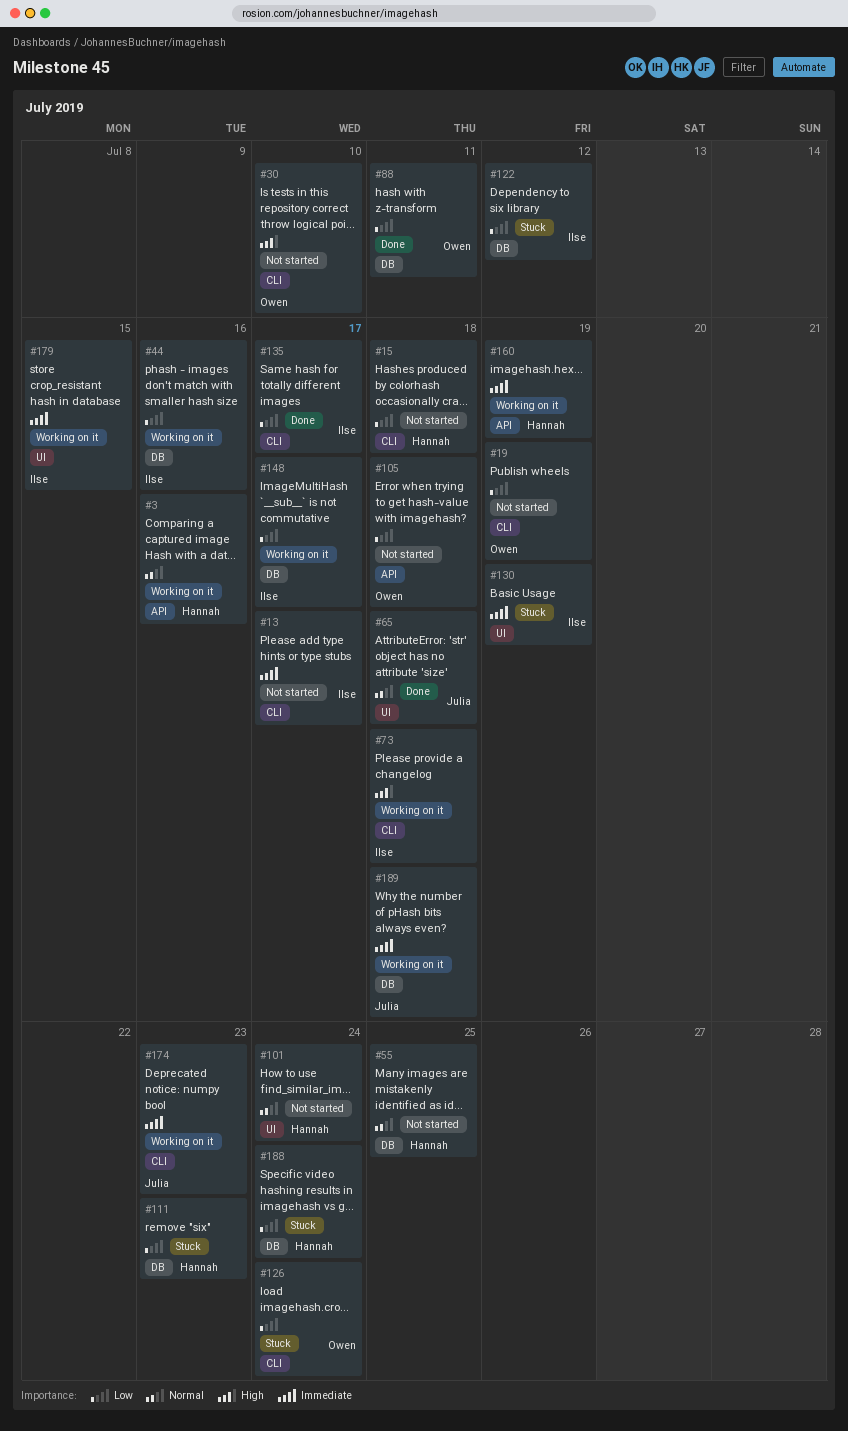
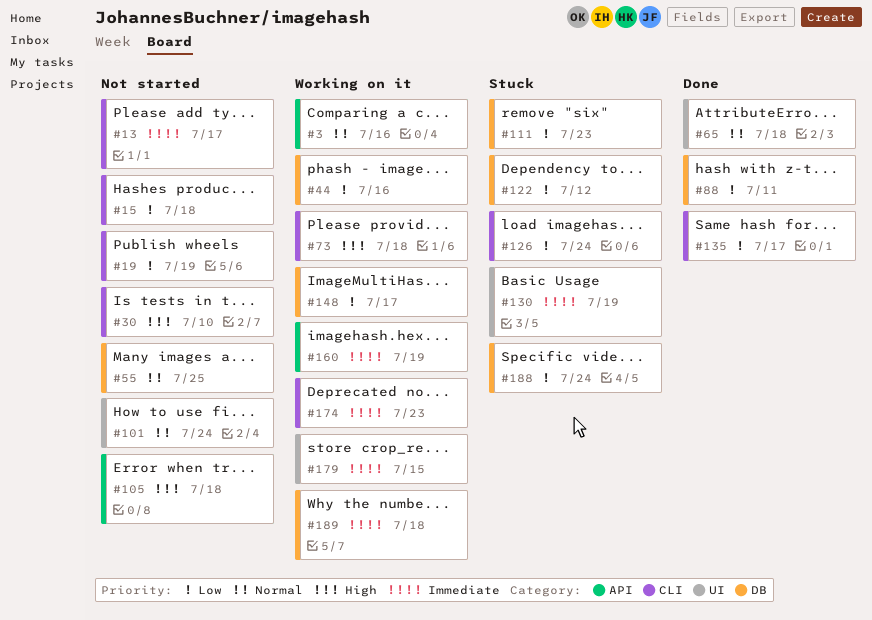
#105, priority: Low -> High

